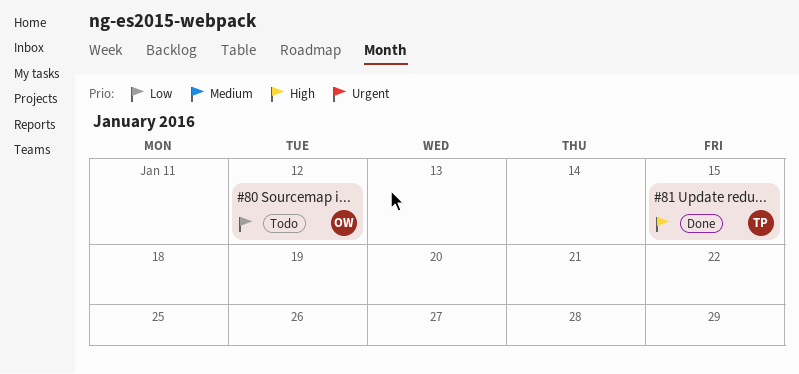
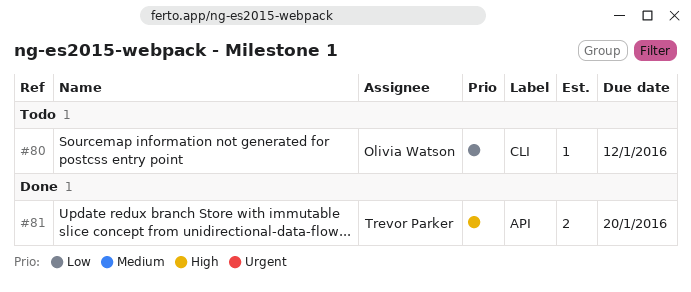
#81, due: Jan 15 -> Jan 20

